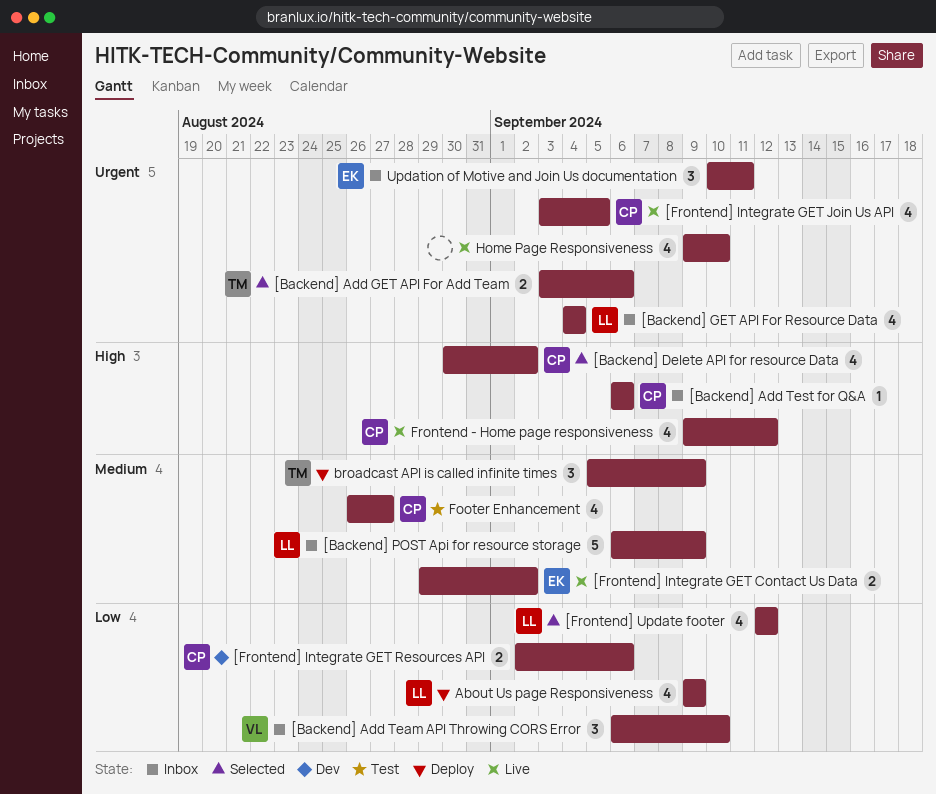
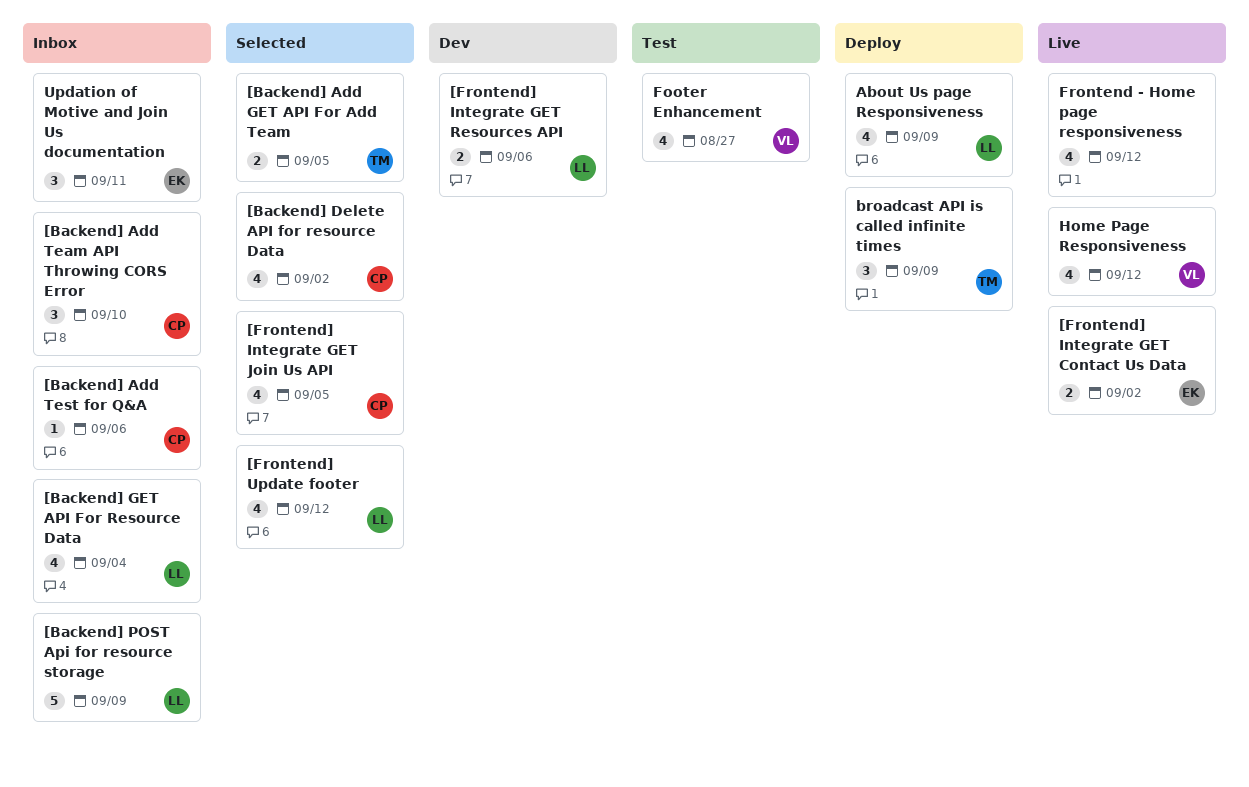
[Backend] Add GET API For Add Team, due: Sep 6 -> Sep 5
[Backend] Add Team API Throwing CORS Error, owner: VL -> CP
[Frontend] Integrate GET Join Us API, status: Live -> Selected
[Frontend] Integrate GET Resources API, owner: CP -> LL
Footer Enhancement, owner: CP -> VL
Frontend - Home page responsiveness, owner: CP -> none
Home Page Responsiveness, owner: none -> VL
Home Page Responsiveness, due: Sep 10 -> Sep 12

